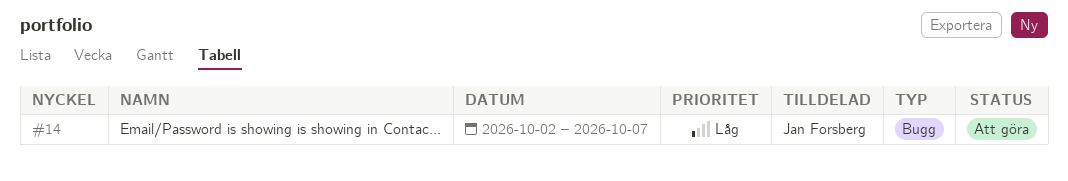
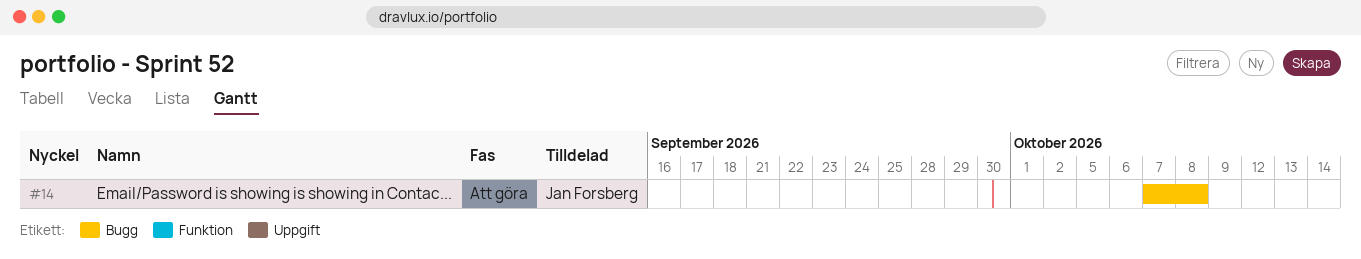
#14, start: Oct 2 -> Oct 7
#14, due: Oct 7 -> Oct 8

